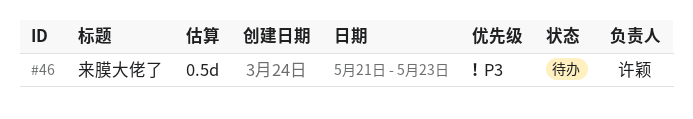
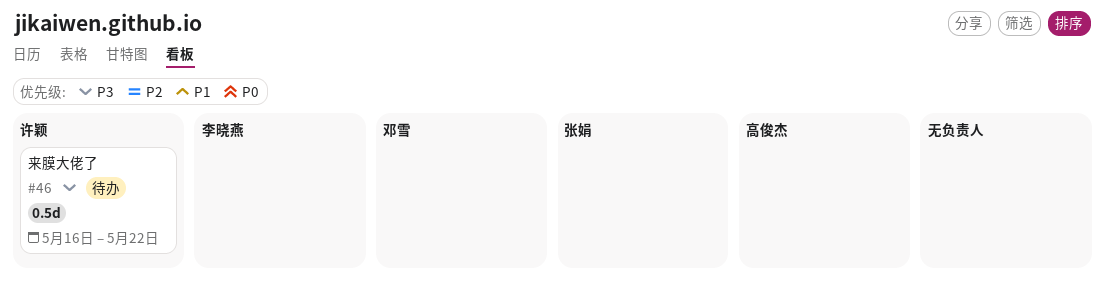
#46, start: May 21 -> May 16
#46, due: May 23 -> May 22

